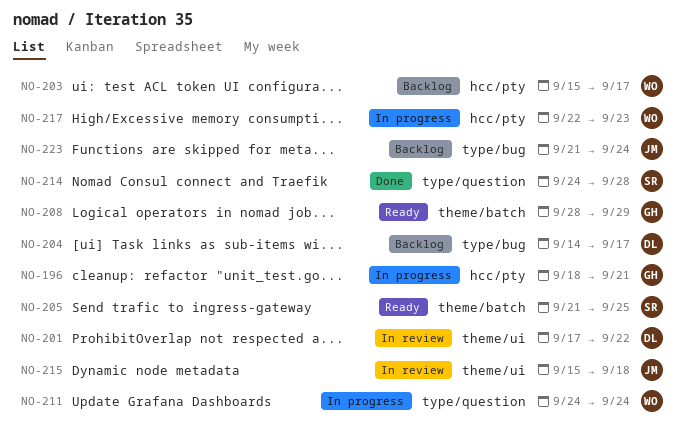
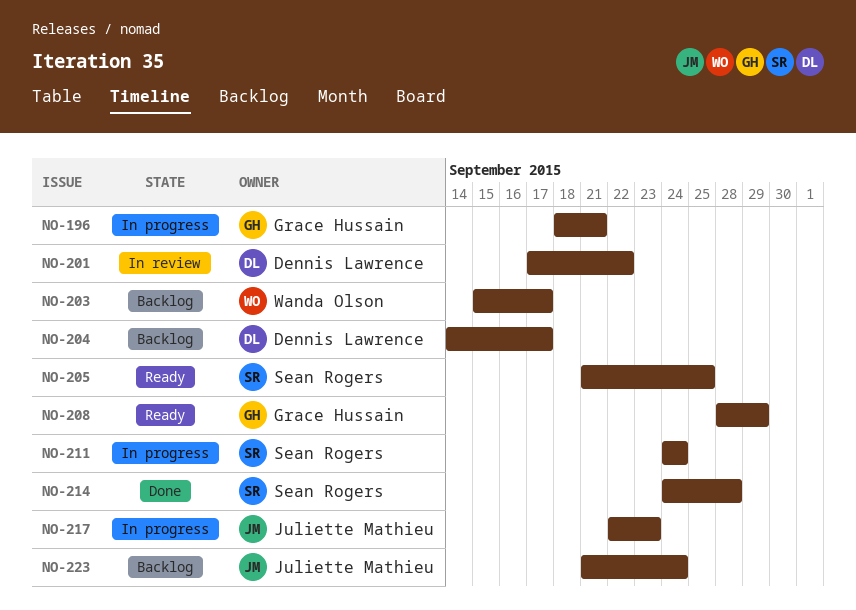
NO-211, owner: Wanda Olson -> Sean Rogers
NO-215: present -> none
NO-217, owner: Wanda Olson -> Juliette Mathieu

